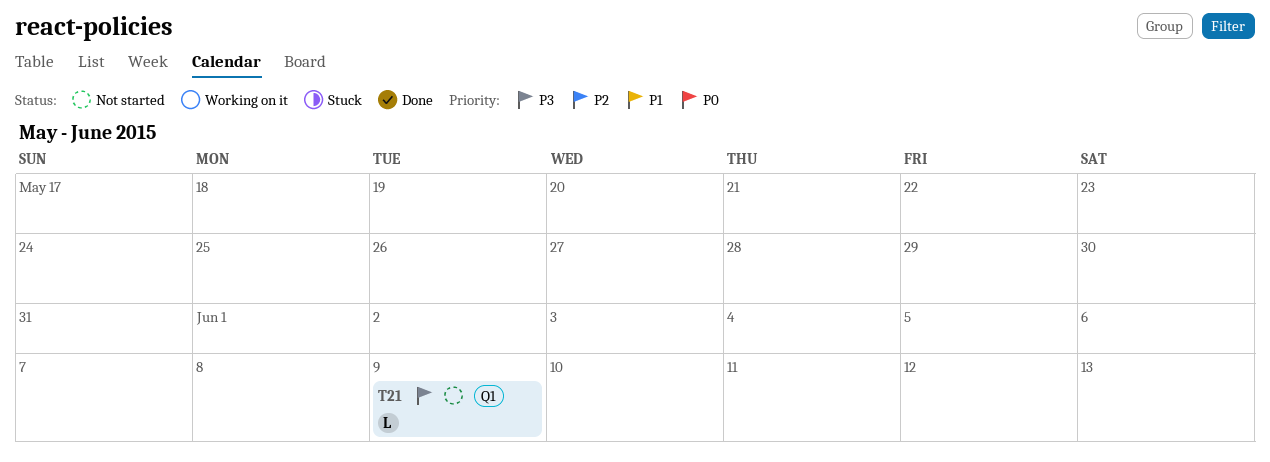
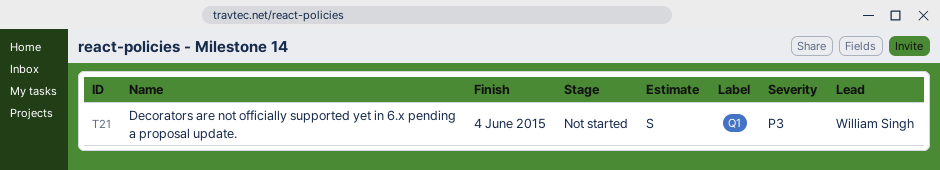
T21, estimate: L -> S
T21, due: Jun 9 -> Jun 4

